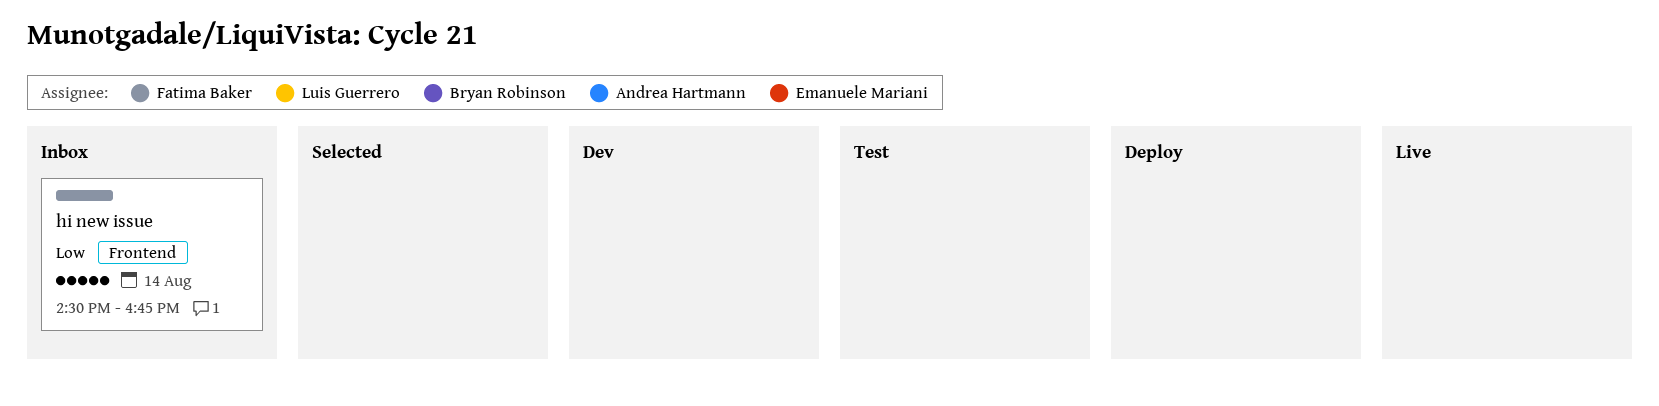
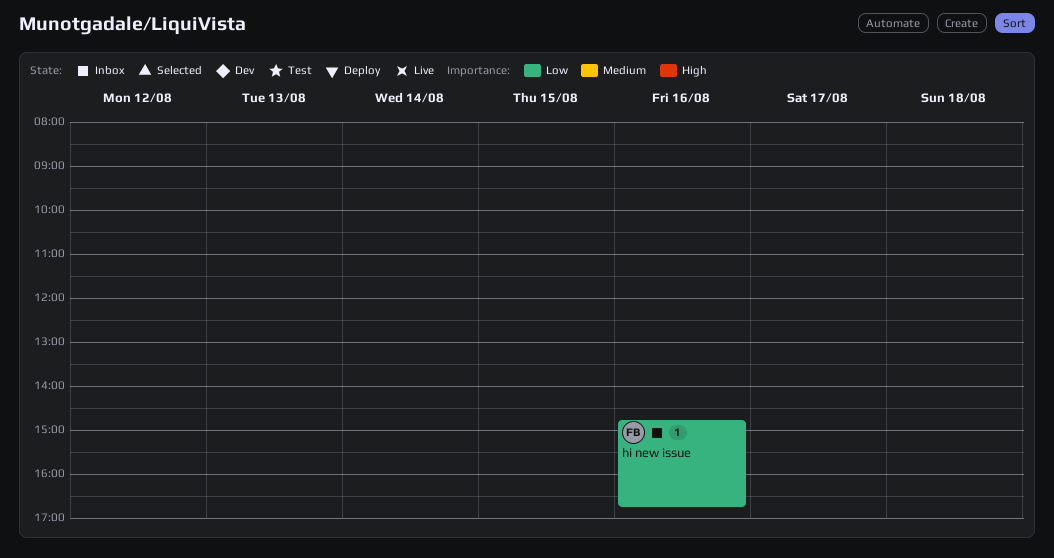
hi new issue, estimate: 5 -> 1
hi new issue, day: Aug 14 -> Aug 16
hi new issue, begins: 14:30 -> 14:45

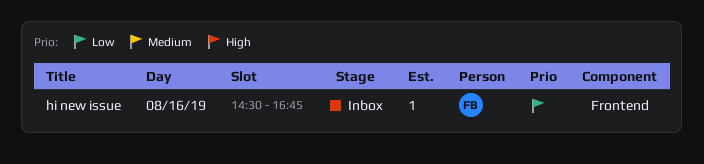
hi new issue, begins: 14:45 -> 14:30

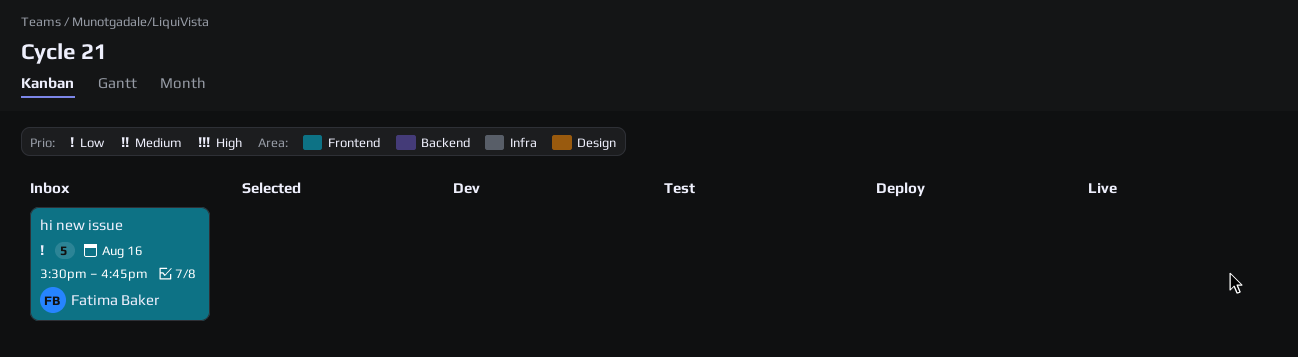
hi new issue, estimate: 1 -> 5
hi new issue, begins: 14:30 -> 15:30

